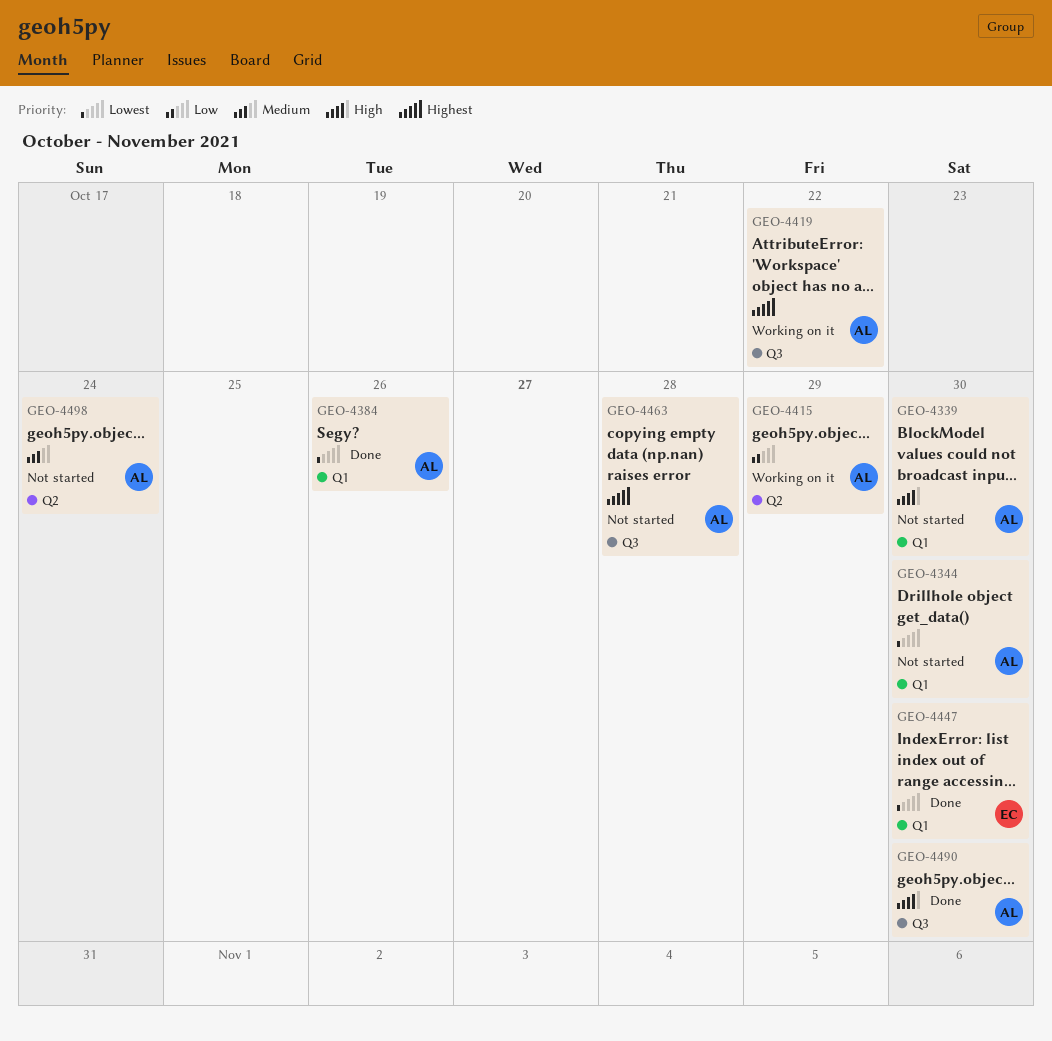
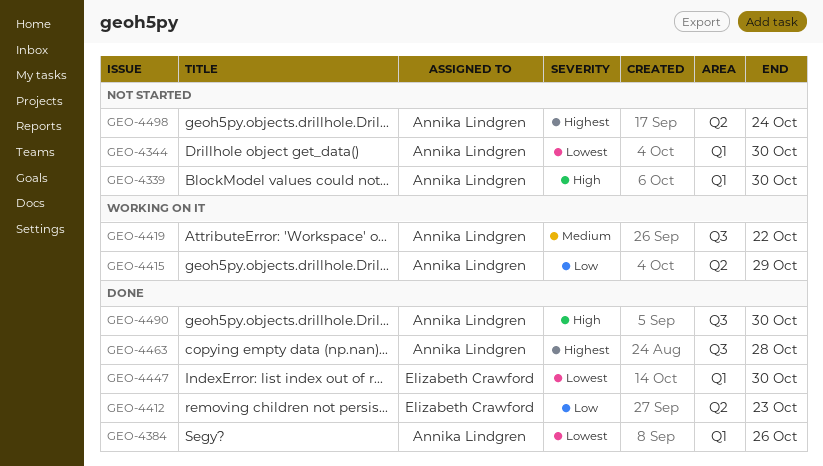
GEO-4412: none -> present
GEO-4419, priority: Highest -> Medium
GEO-4463, status: Not started -> Done
GEO-4498, priority: Medium -> Highest

